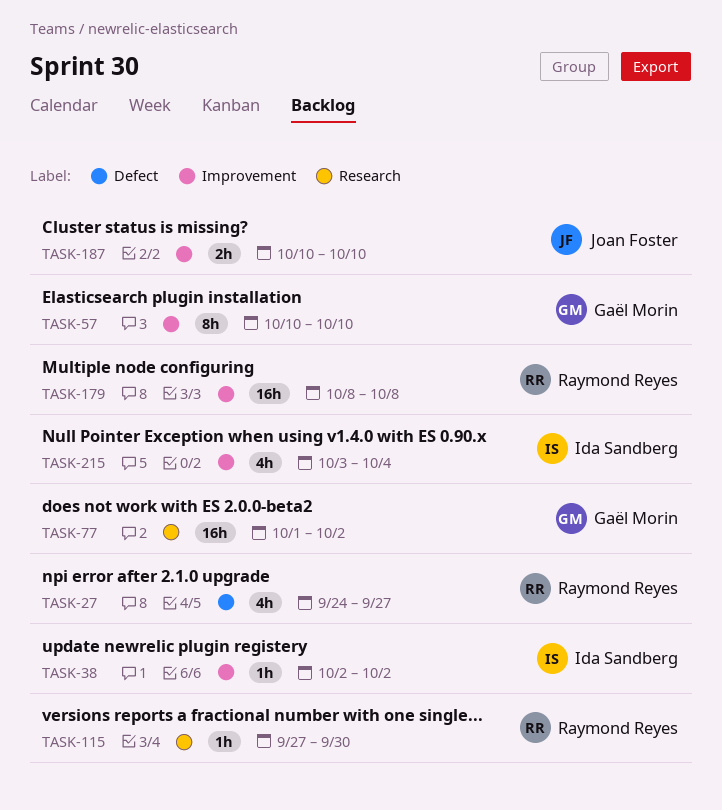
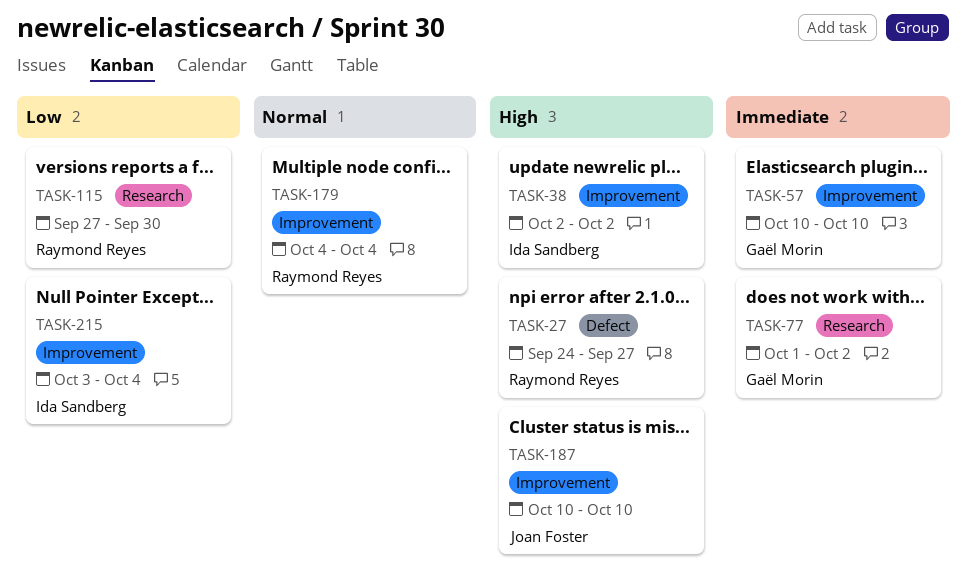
TASK-179, start: Oct 8 -> Oct 4
TASK-179, due: Oct 8 -> Oct 4

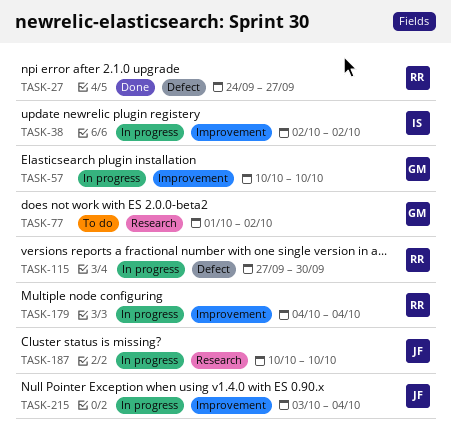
TASK-115, label: Research -> Defect
TASK-187, label: Improvement -> Research
TASK-215, owner: Ida Sandberg -> Joan Foster

